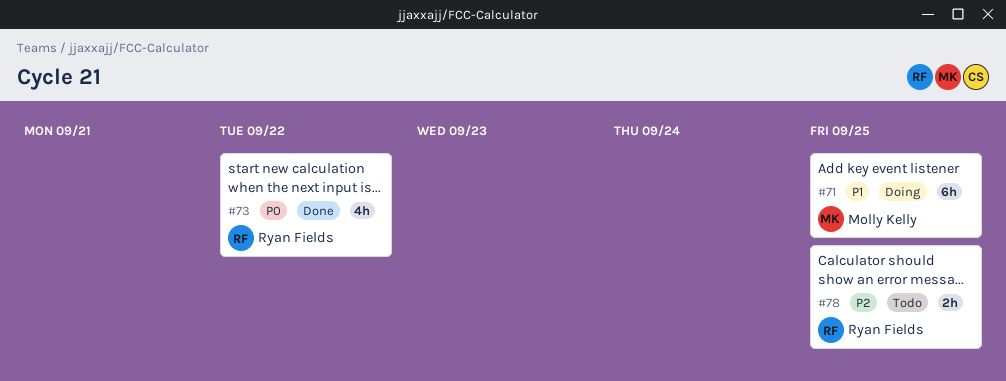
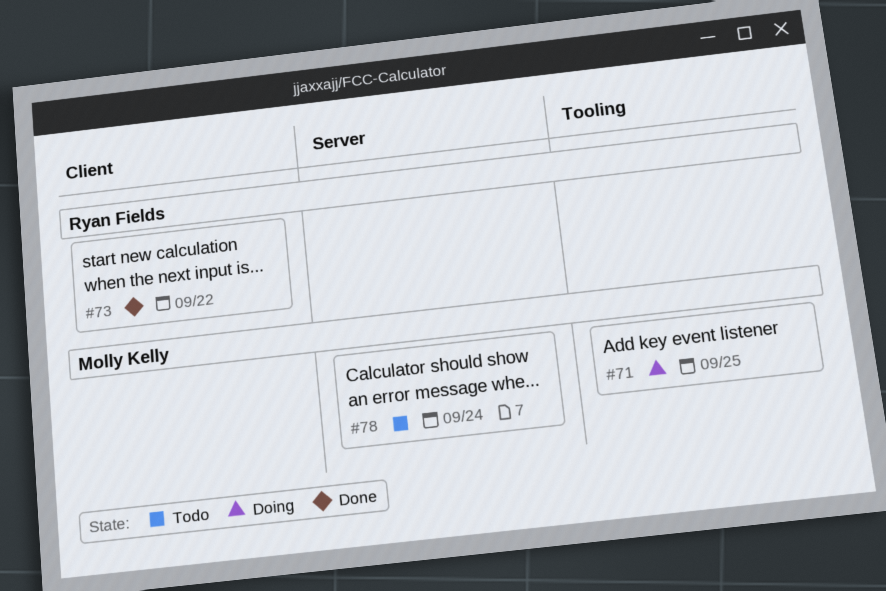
#78, owner: Ryan Fields -> Molly Kelly
#78, due: Sep 25 -> Sep 24

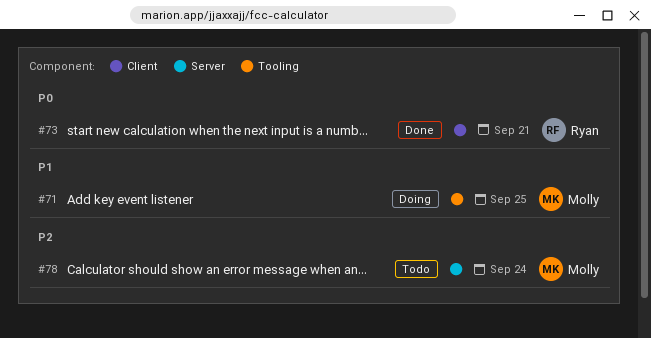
#73, due: Sep 22 -> Sep 21

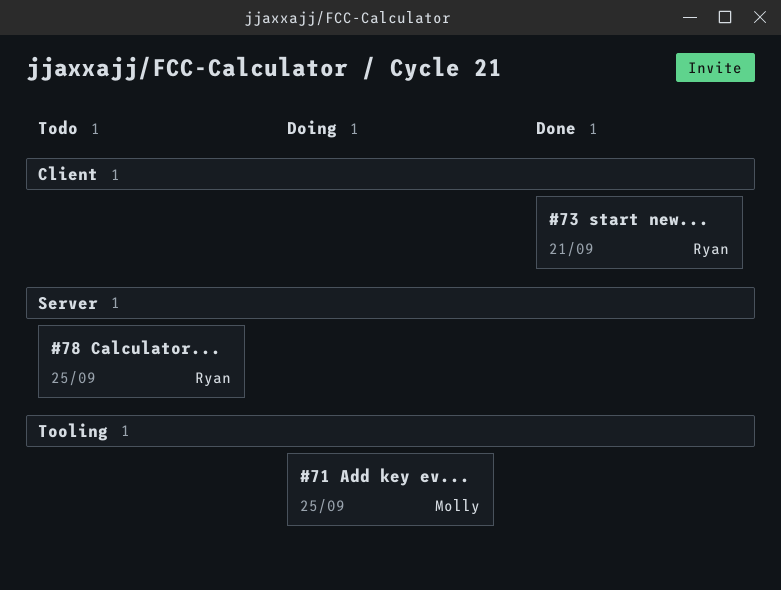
#78, owner: Molly -> Ryan
#78, due: Sep 24 -> Sep 25

